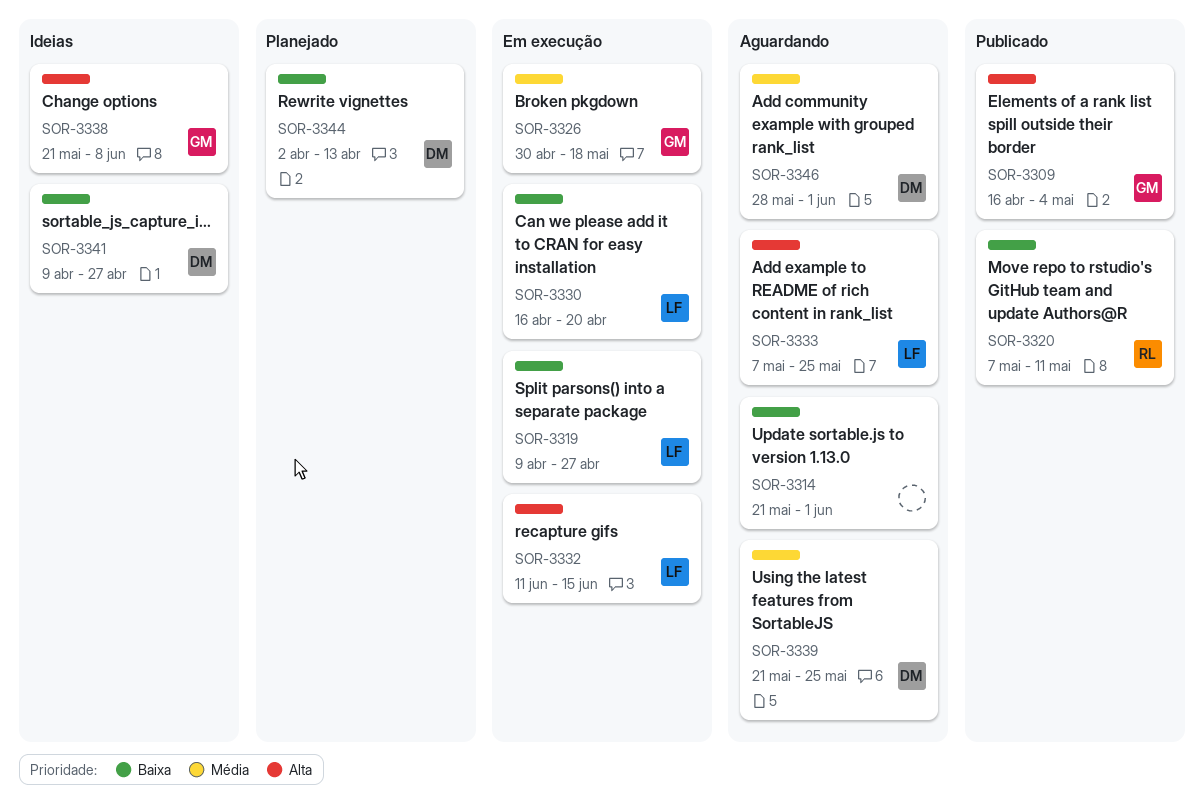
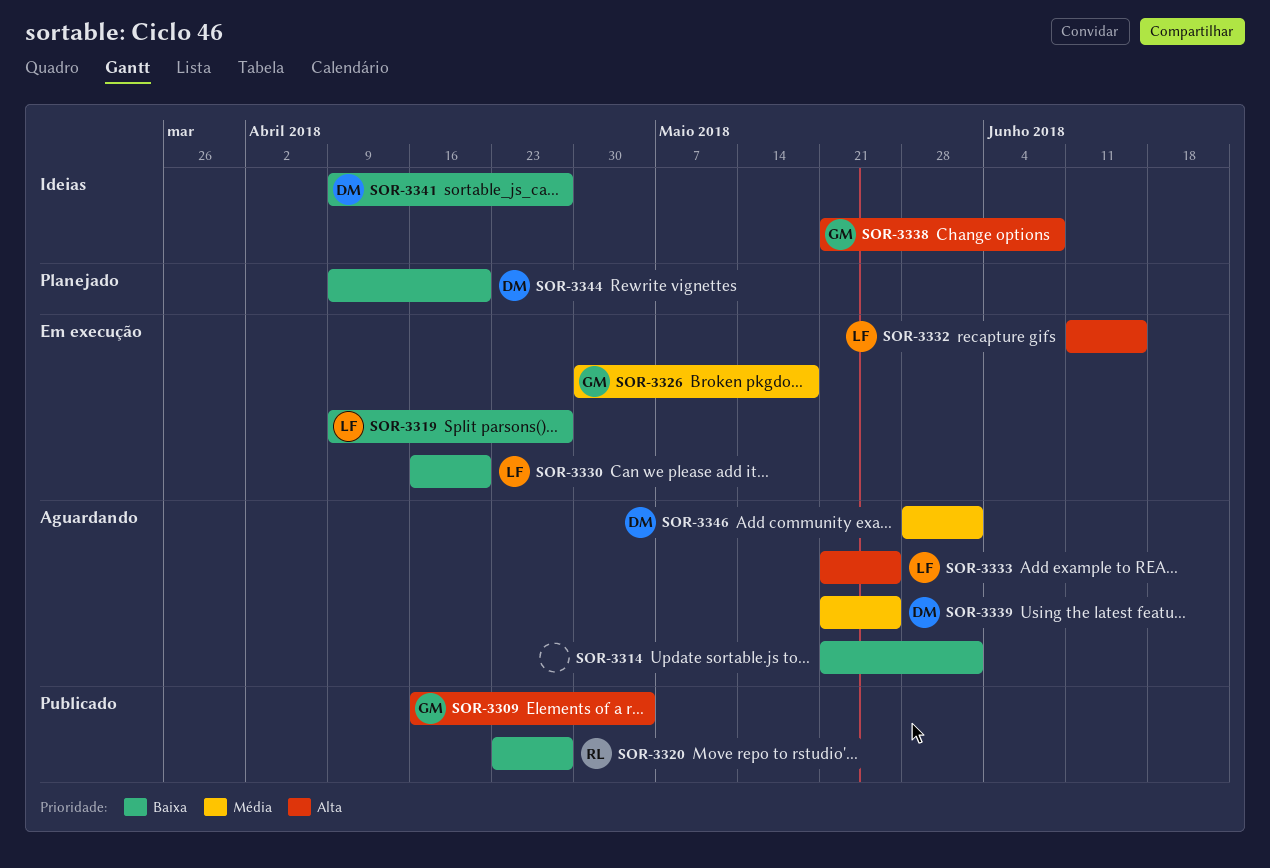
SOR-3320, start: May 7 -> Apr 23
SOR-3320, due: May 11 -> Apr 27
SOR-3333, start: May 7 -> May 21
SOR-3344, start: Apr 2 -> Apr 9
SOR-3344, due: Apr 13 -> Apr 20

